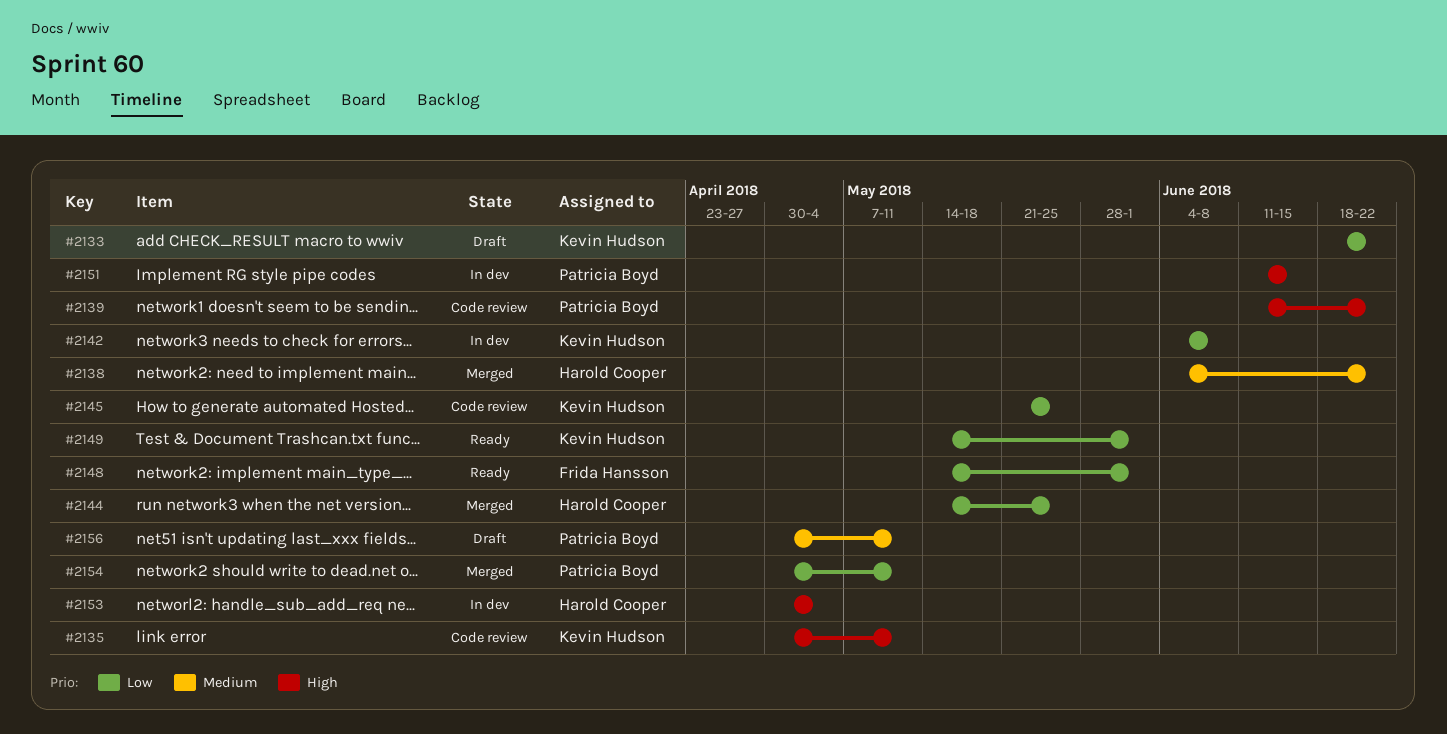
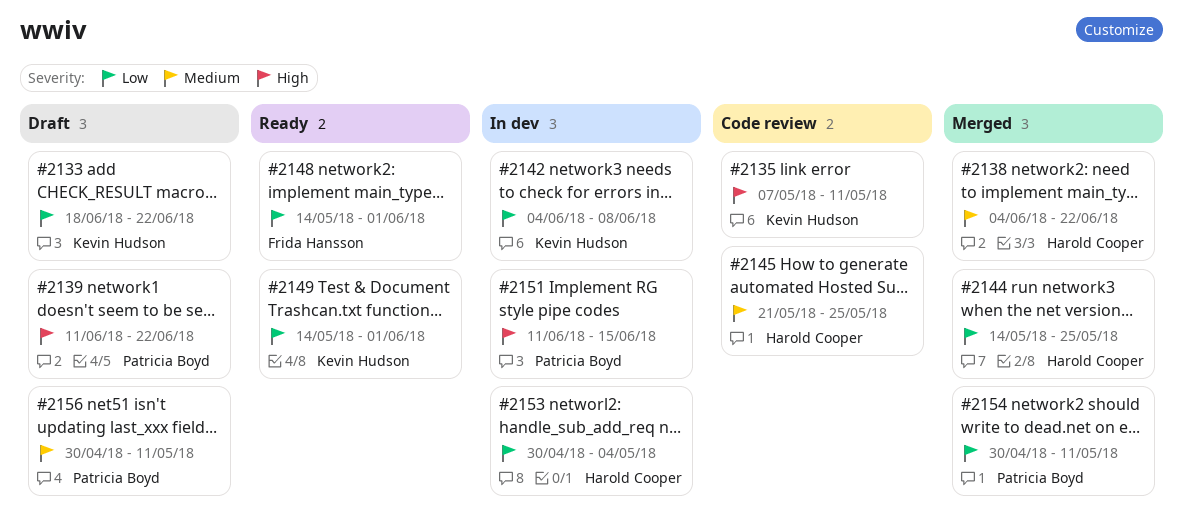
#2135, start: Apr 30 -> May 7
#2139, status: Code review -> Draft
#2145, owner: Kevin Hudson -> Harold Cooper
#2145, priority: Low -> Medium
#2153, priority: High -> Low

